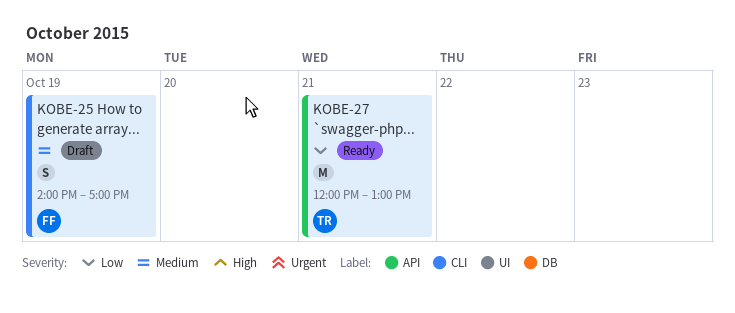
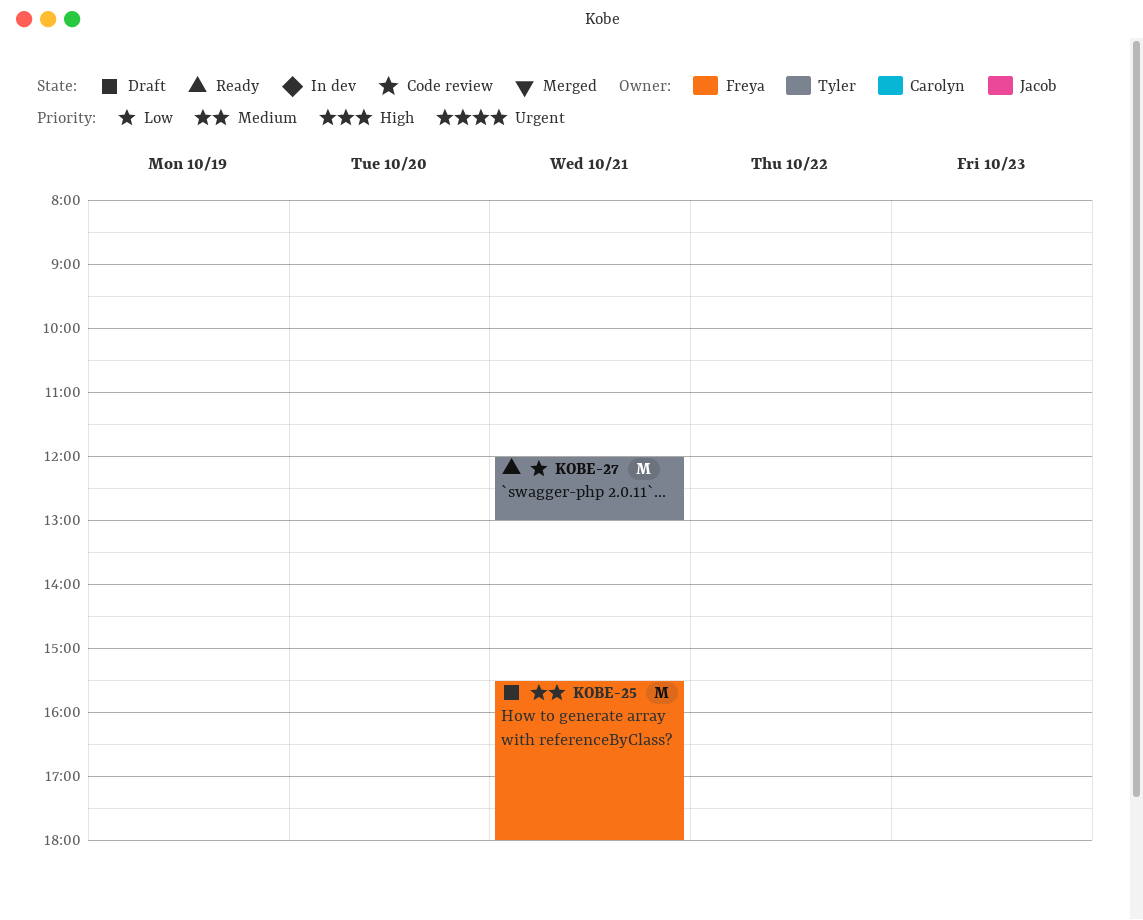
KOBE-25, estimate: S -> M
KOBE-25, day: Oct 19 -> Oct 21
KOBE-25, begins: 14:00 -> 15:30
KOBE-25, ends: 17:00 -> 18:00

